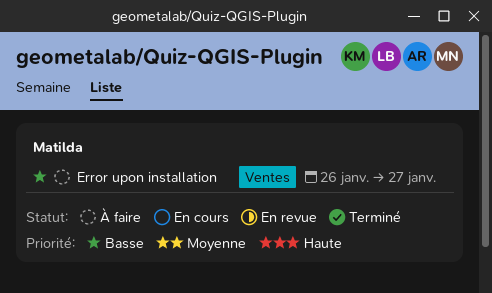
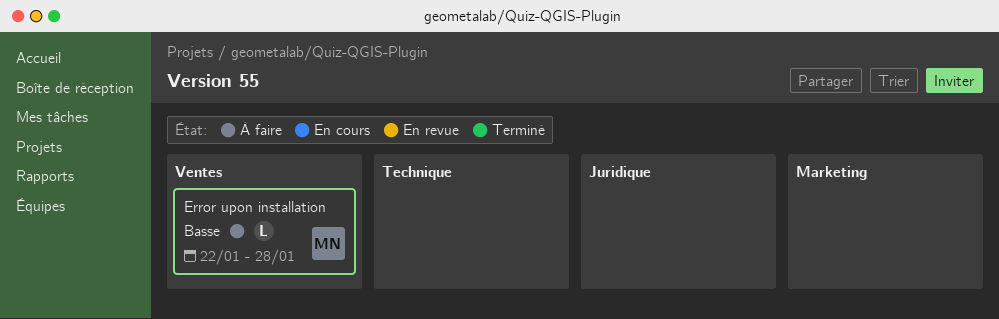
Error upon installation, start: Jan 26 -> Jan 22
Error upon installation, due: Jan 27 -> Jan 28

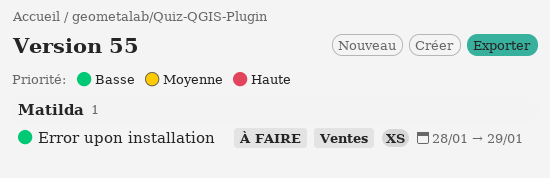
Error upon installation, estimate: L -> XS
Error upon installation, start: Jan 22 -> Jan 28
Error upon installation, due: Jan 28 -> Jan 29

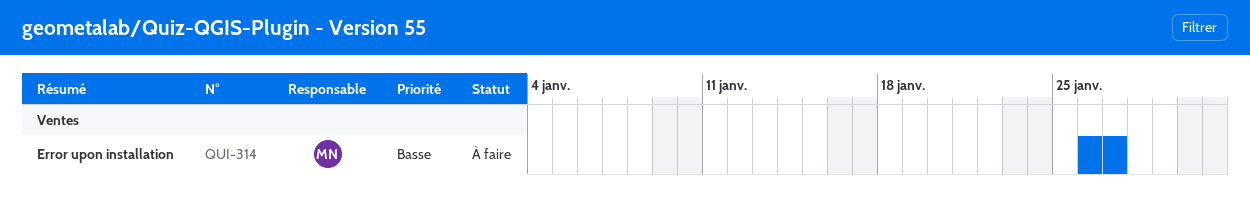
Error upon installation, start: Jan 28 -> Jan 26
Error upon installation, due: Jan 29 -> Jan 27

